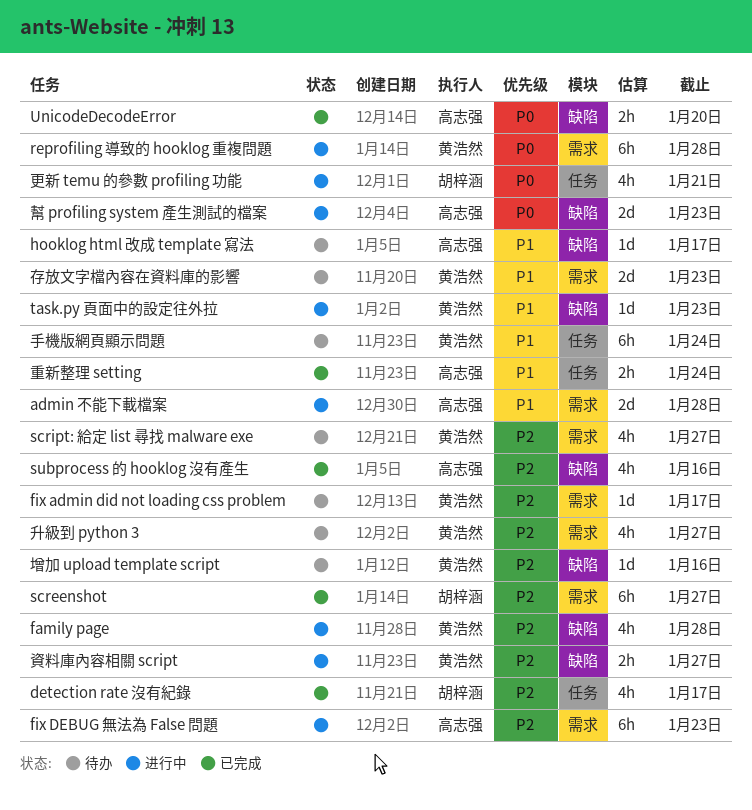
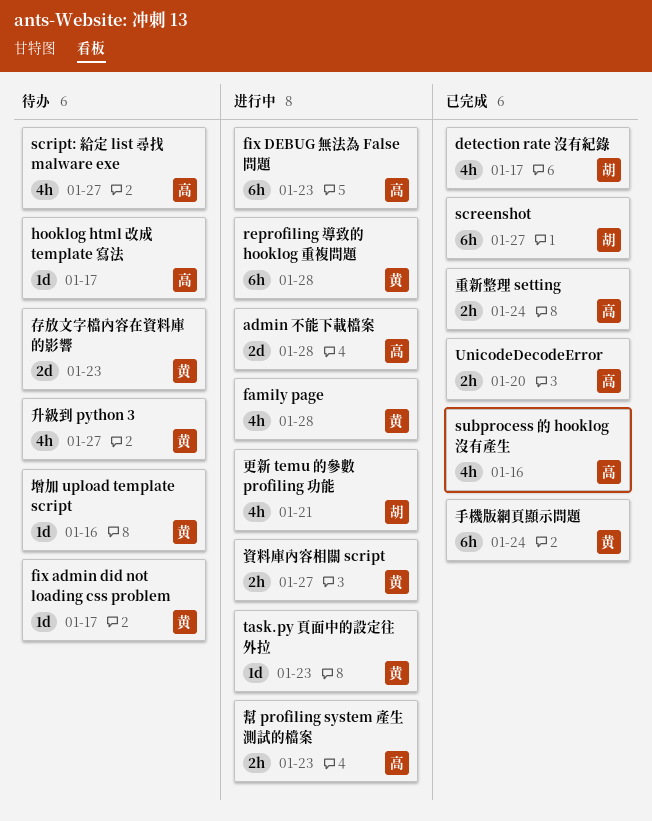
script: 給定 list 尋找 malware exe, owner: 黄浩然 -> 高志强
幫 profiling system 產生測試的檔案, estimate: 2d -> 2h
手機版網頁顯示問題, status: 待办 -> 已完成

